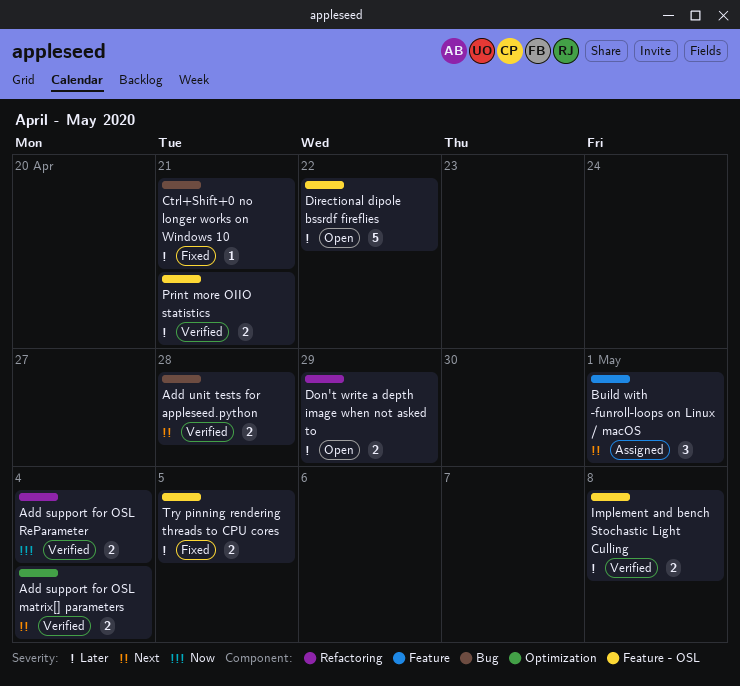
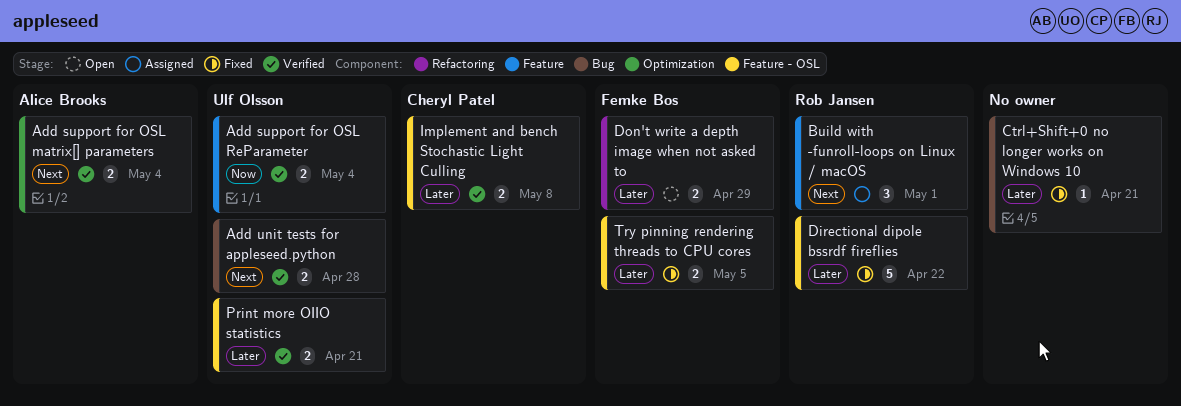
Add support for OSL ReParameter, label: Refactoring -> Feature
Directional dipole bssrdf fireflies, status: Open -> Fixed

